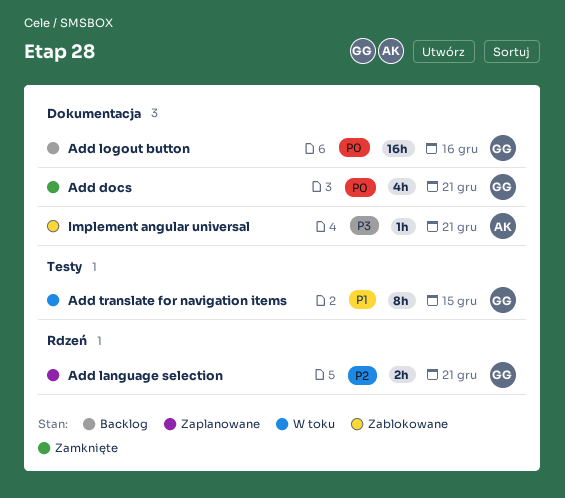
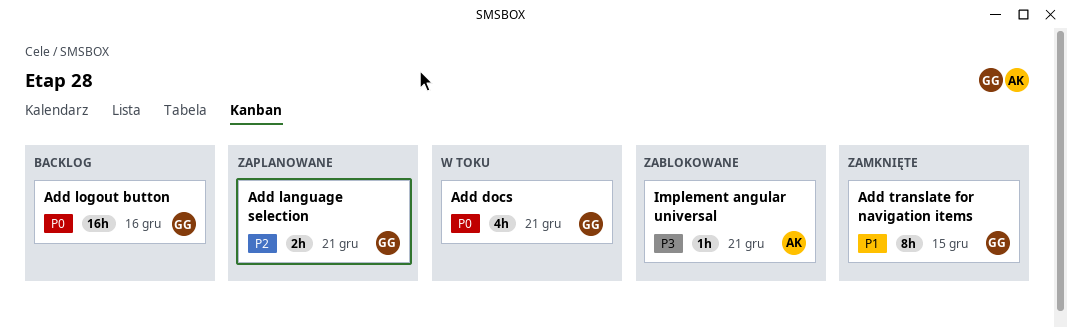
Add docs, status: Zamknięte -> W toku
Add translate for navigation items, status: W toku -> Zamknięte

